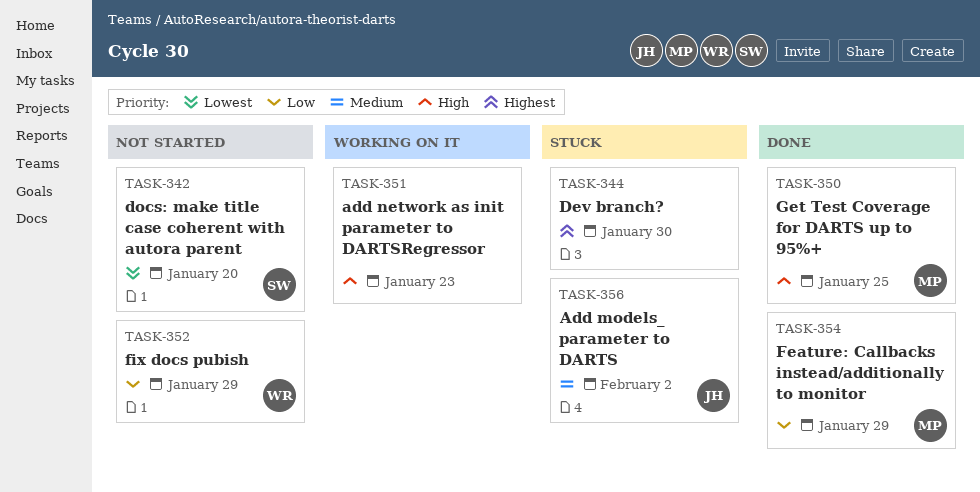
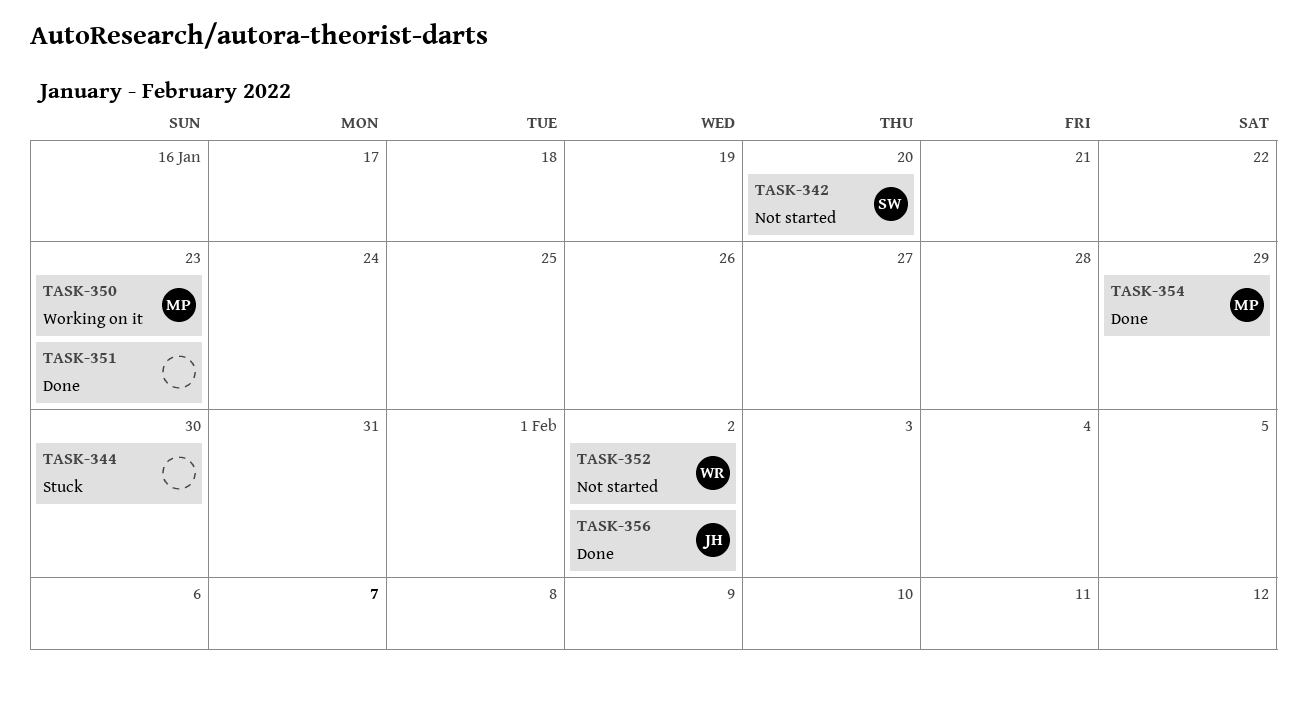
TASK-350, status: Done -> Working on it
TASK-350, due: Jan 25 -> Jan 23
TASK-351, status: Working on it -> Done
TASK-352, due: Jan 29 -> Feb 2
TASK-356, status: Stuck -> Done

